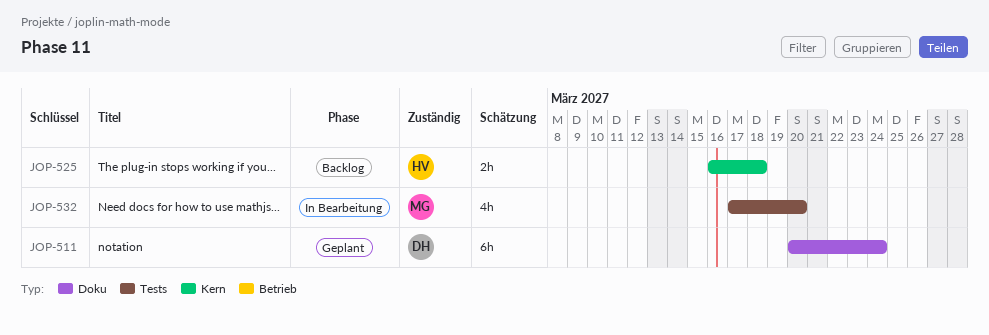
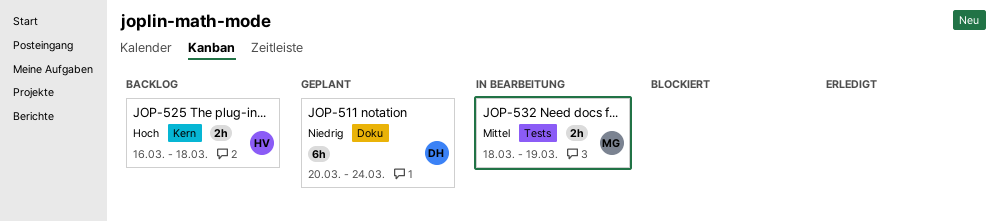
JOP-532, estimate: 4h -> 2h
JOP-532, start: Mar 17 -> Mar 18
JOP-532, due: Mar 20 -> Mar 19

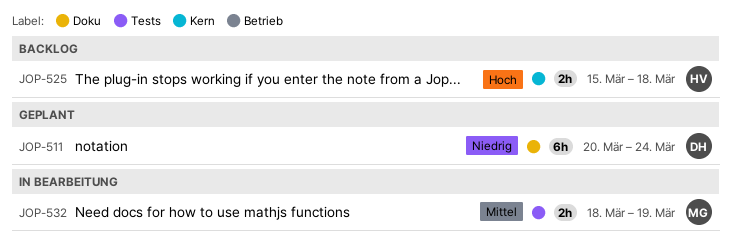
JOP-525, start: Mar 16 -> Mar 15

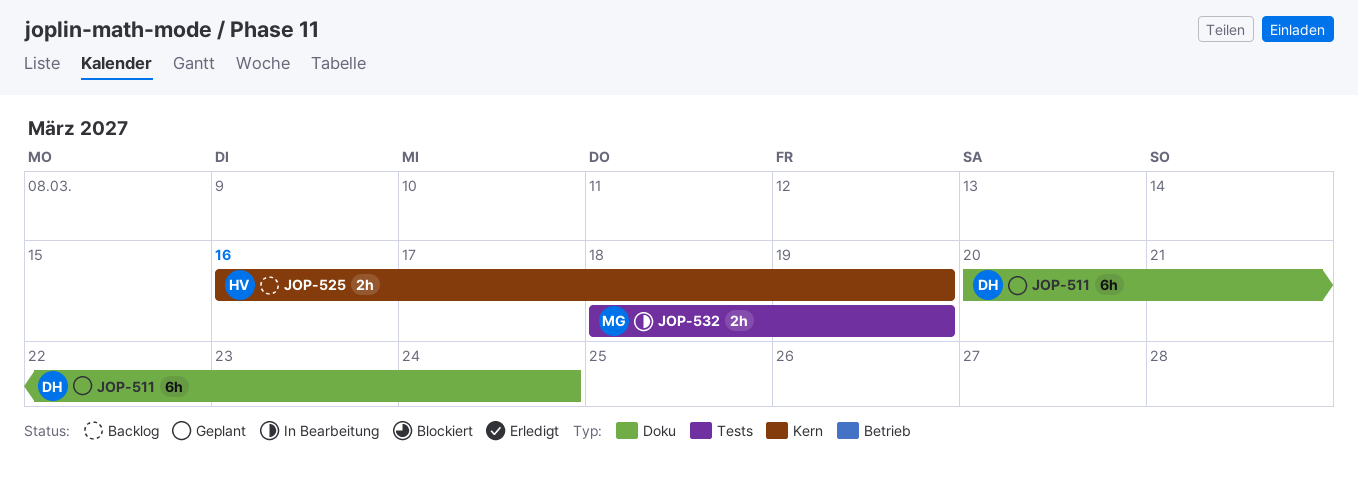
JOP-525, start: Mar 15 -> Mar 16
JOP-525, due: Mar 18 -> Mar 19

